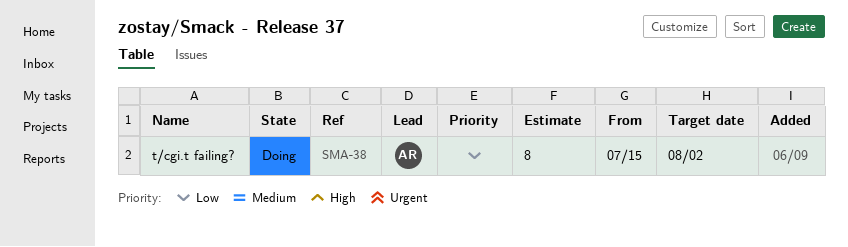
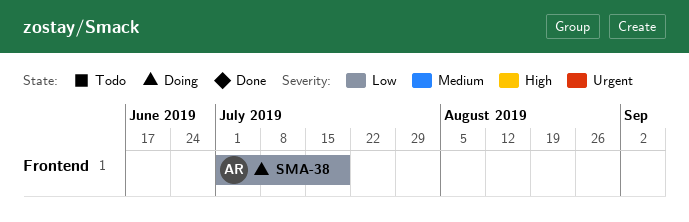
SMA-38, start: Jul 15 -> Jul 1
SMA-38, due: Aug 2 -> Jul 19

